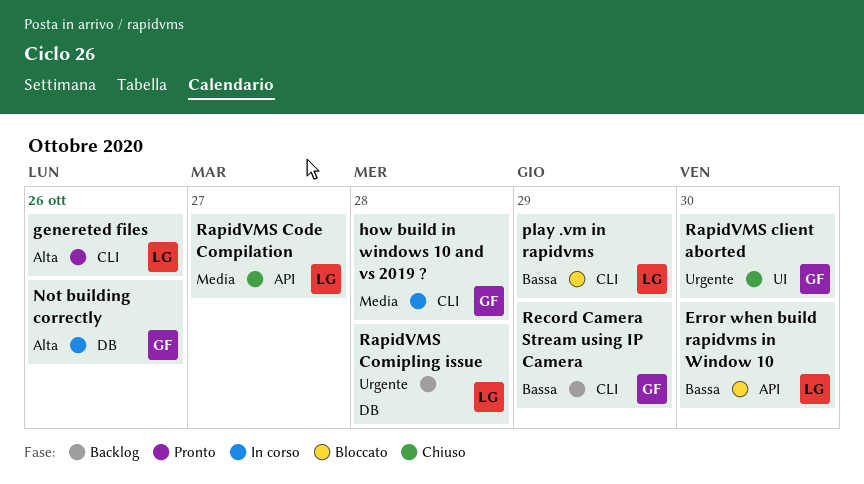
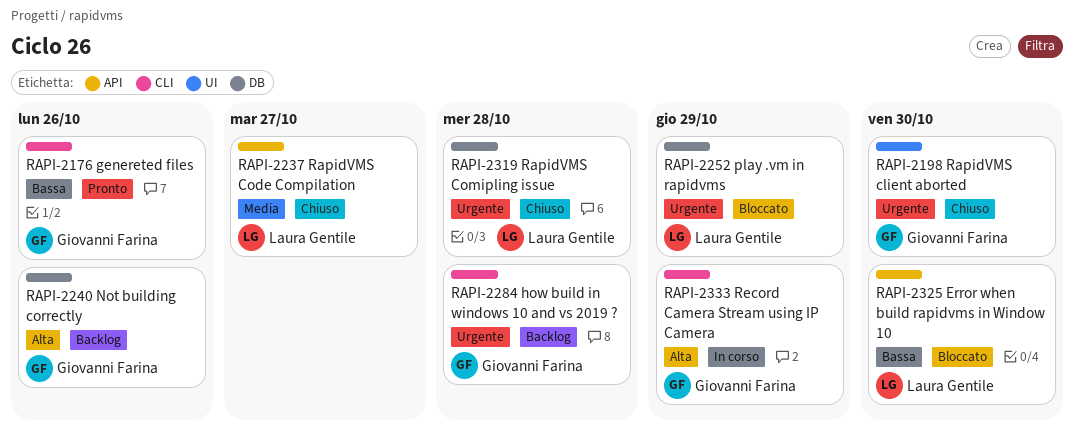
genereted files, owner: Laura Gentile -> Giovanni Farina
genereted files, priority: Alta -> Bassa
how build in windows 10 and vs 2019 ?, status: In corso -> Backlog
how build in windows 10 and vs 2019 ?, priority: Media -> Urgente
Not building correctly, status: In corso -> Backlog
play .vm in rapidvms, priority: Bassa -> Urgente
play .vm in rapidvms, label: CLI -> DB
RapidVMS Comipling issue, status: Backlog -> Chiuso
Record Camera Stream using IP Camera, status: Backlog -> In corso
Record Camera Stream using IP Camera, priority: Bassa -> Alta

